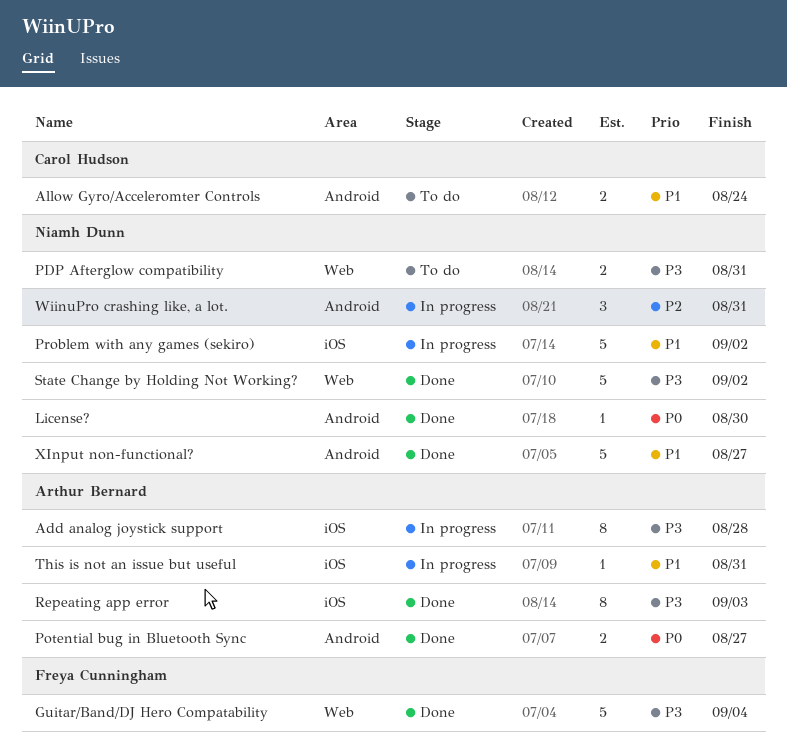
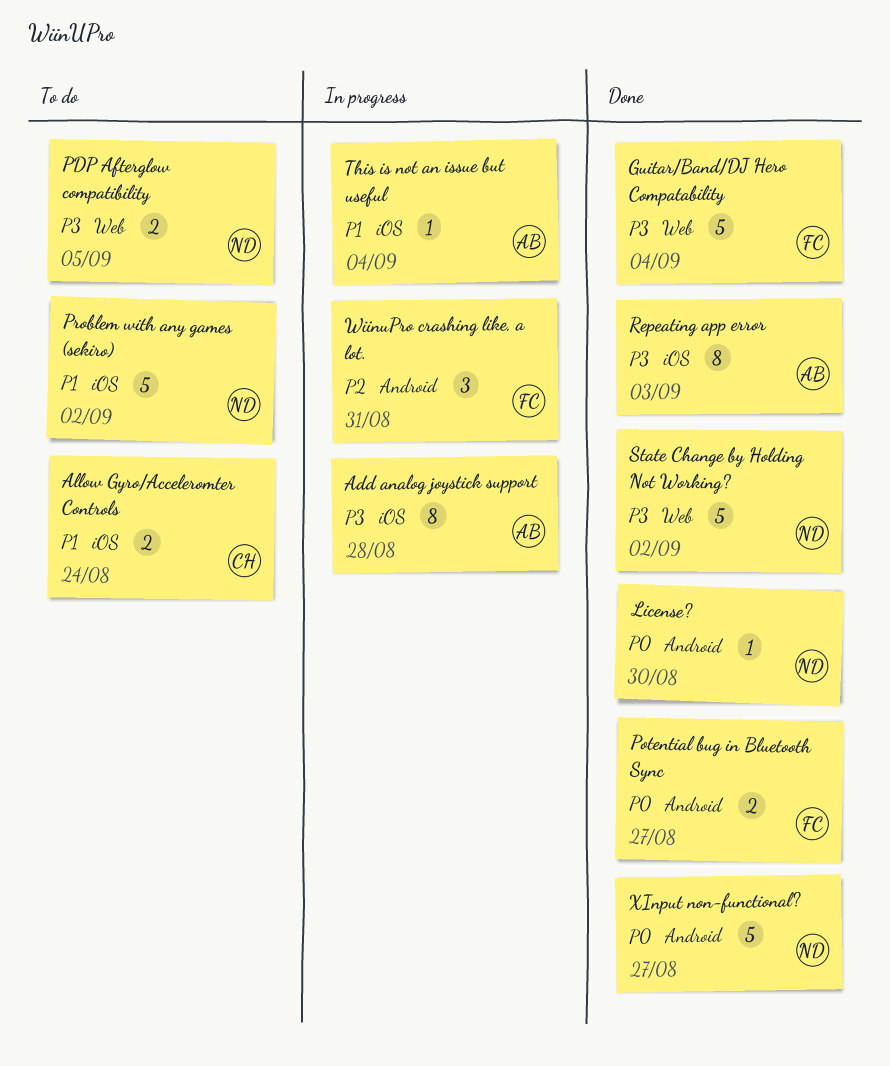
Allow Gyro/Acceleromter Controls, label: Android -> iOS
PDP Afterglow compatibility, due: Aug 31 -> Sep 5
Potential bug in Bluetooth Sync, owner: Arthur Bernard -> Freya Cunningham
Problem with any games (sekiro), status: In progress -> To do
This is not an issue but useful, due: Aug 31 -> Sep 4
WiinuPro crashing like, a lot., owner: Niamh Dunn -> Freya Cunningham
XInput non-functional?, priority: P1 -> P0

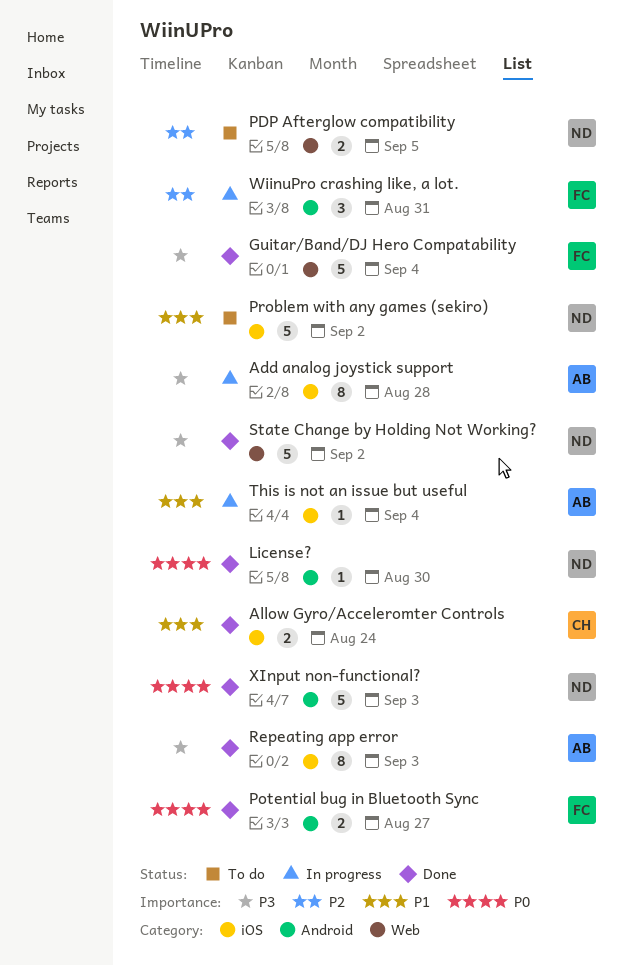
Allow Gyro/Acceleromter Controls, status: To do -> Done
PDP Afterglow compatibility, priority: P3 -> P2
XInput non-functional?, due: Aug 27 -> Sep 3

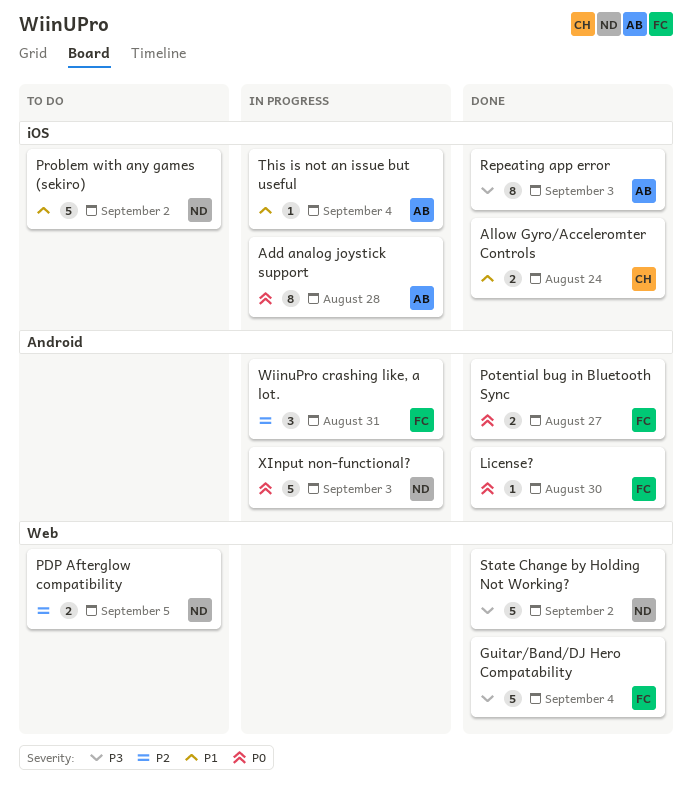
Add analog joystick support, priority: P3 -> P0
License?, owner: ND -> FC
XInput non-functional?, status: Done -> In progress

